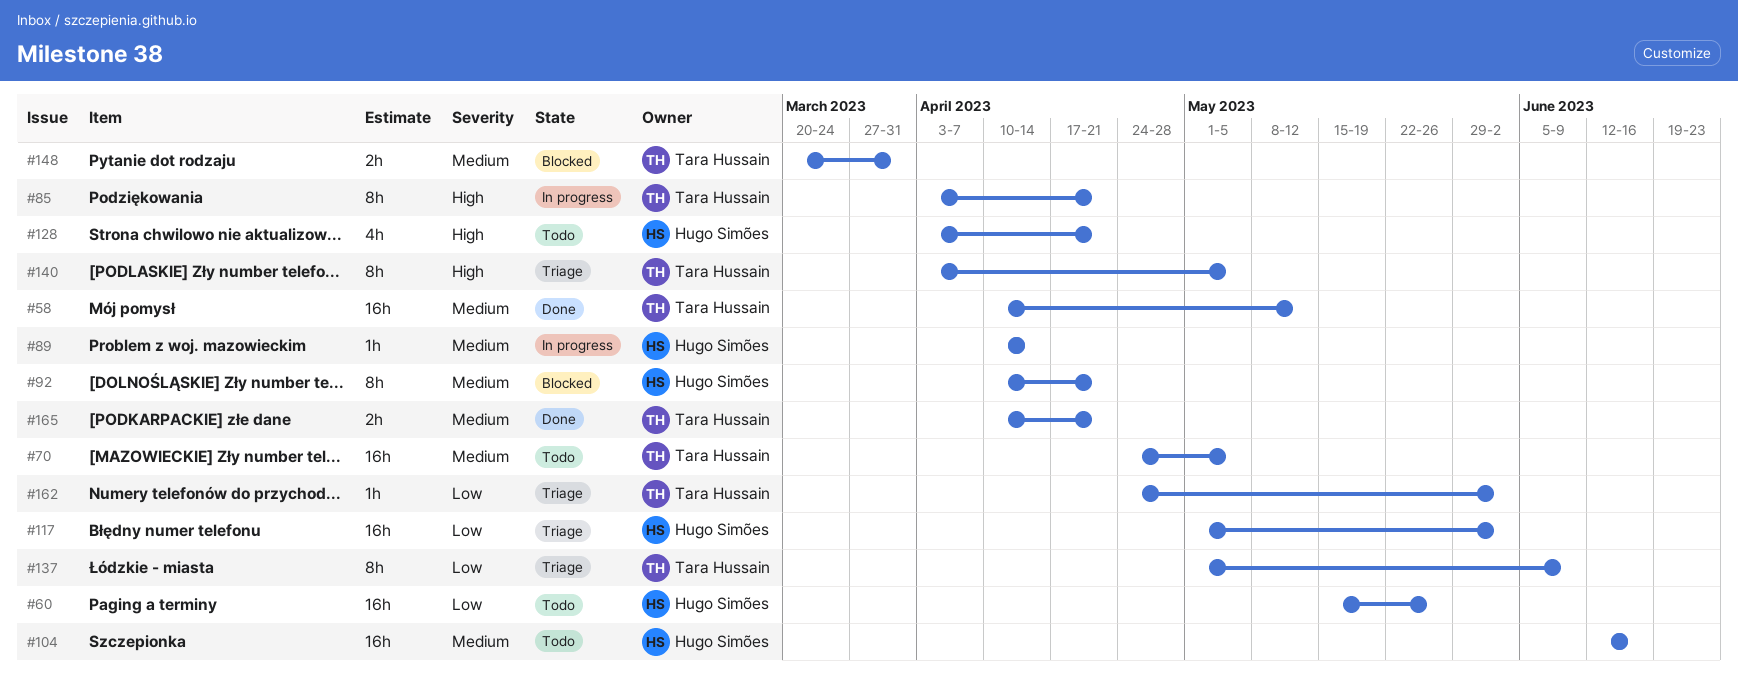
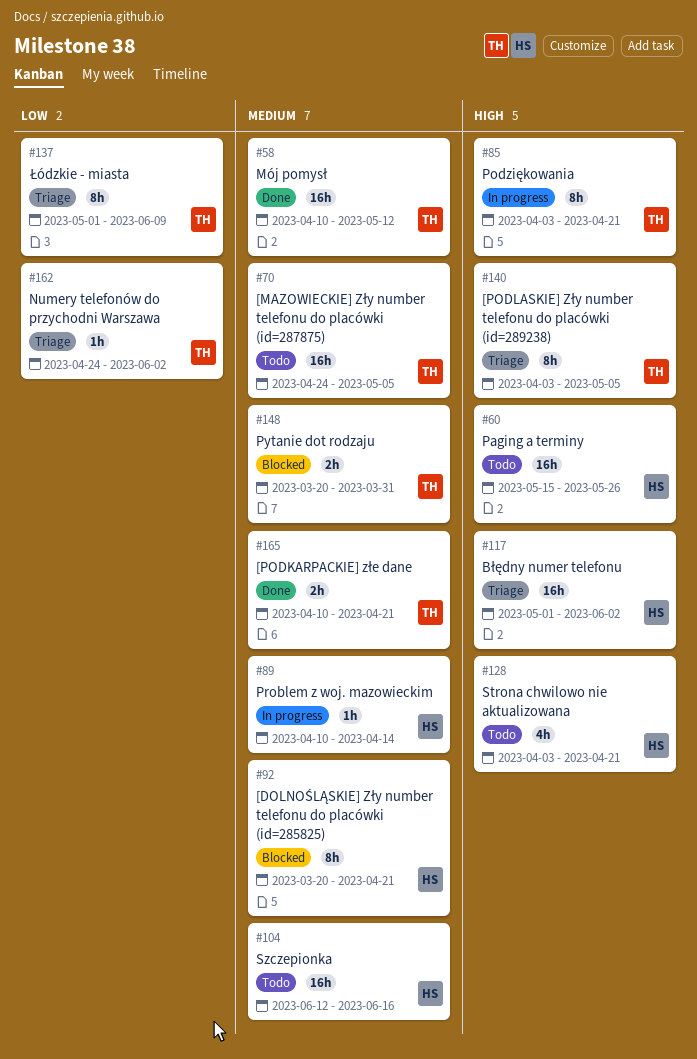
#60, priority: Low -> High
#92, start: Apr 10 -> Mar 20
#117, priority: Low -> High

